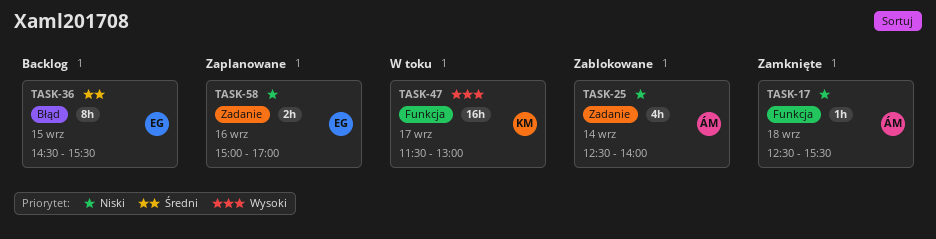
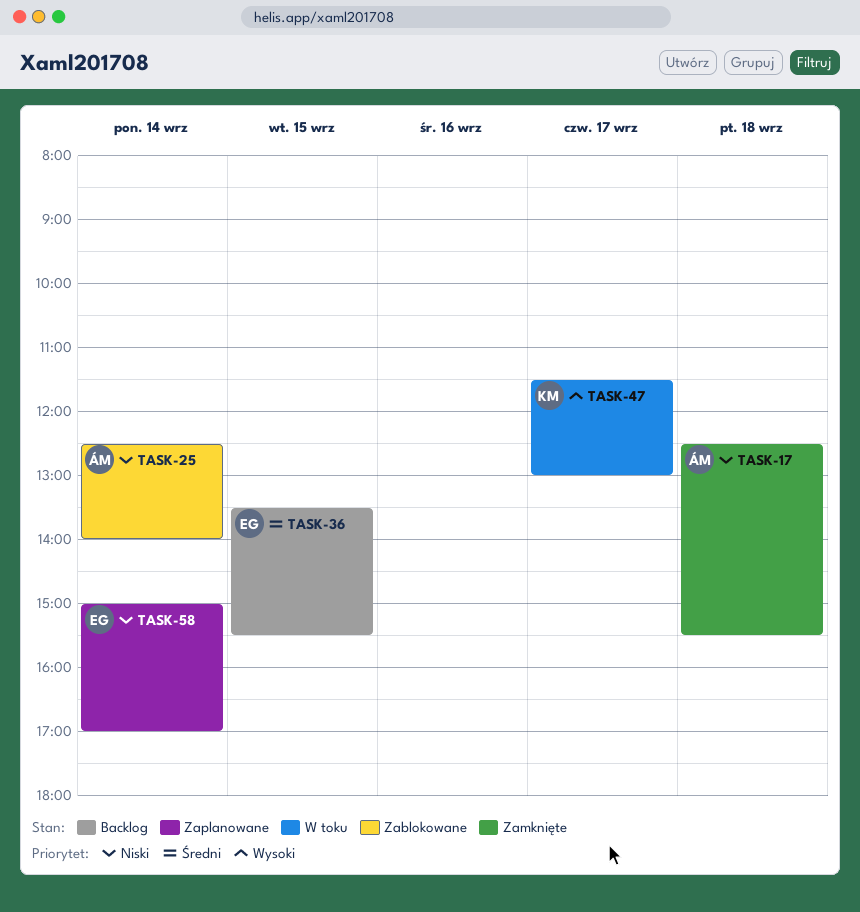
TASK-36, begins: 14:30 -> 13:30
TASK-58, day: Sep 16 -> Sep 14

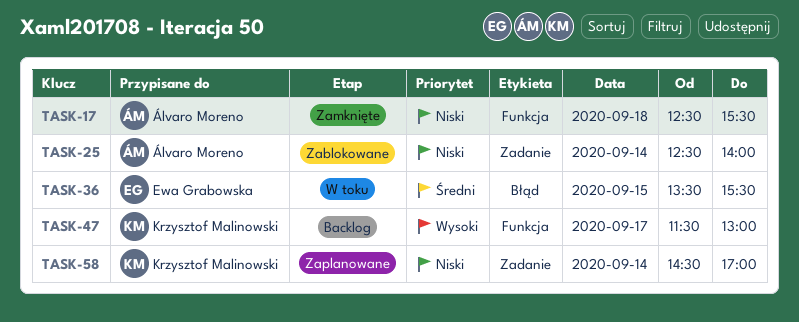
TASK-36, status: Backlog -> W toku
TASK-47, status: W toku -> Backlog
TASK-58, owner: Ewa Grabowska -> Krzysztof Malinowski
TASK-58, begins: 15:00 -> 14:30

